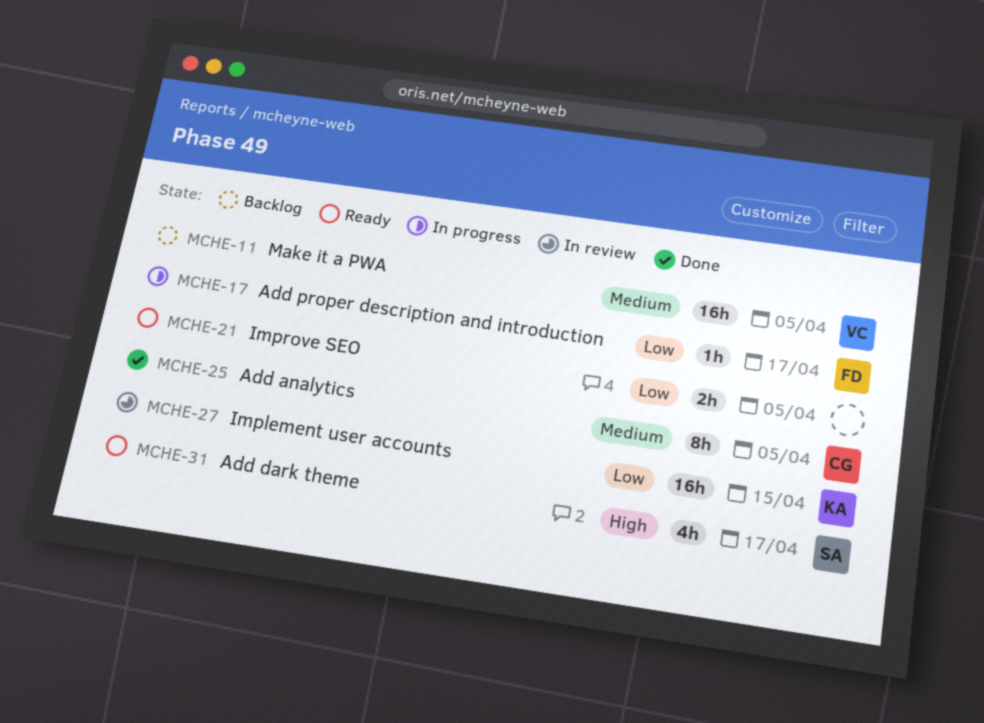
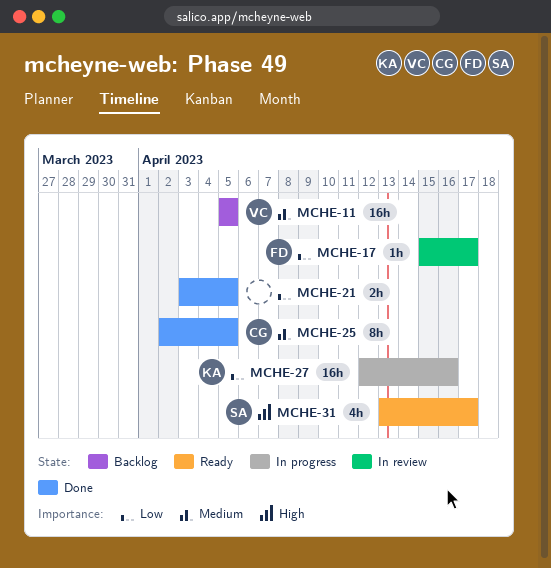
MCHE-17, status: In progress -> In review
MCHE-21, status: Ready -> Done
MCHE-27, status: In review -> In progress
MCHE-27, due: Apr 15 -> Apr 16

